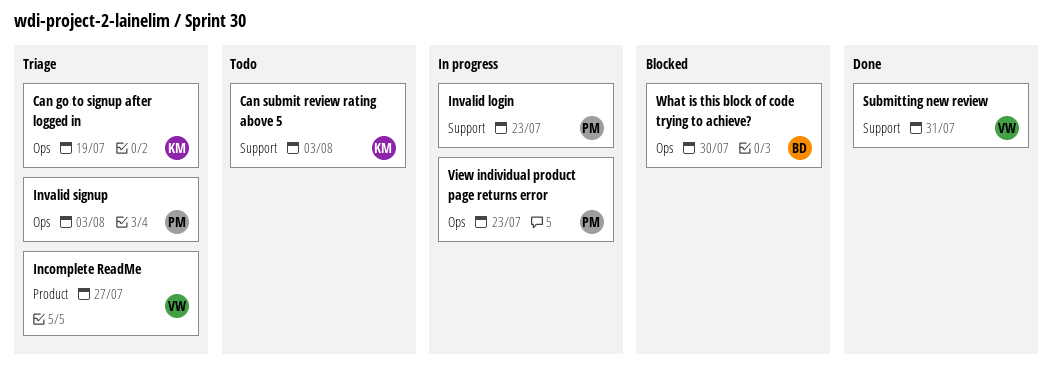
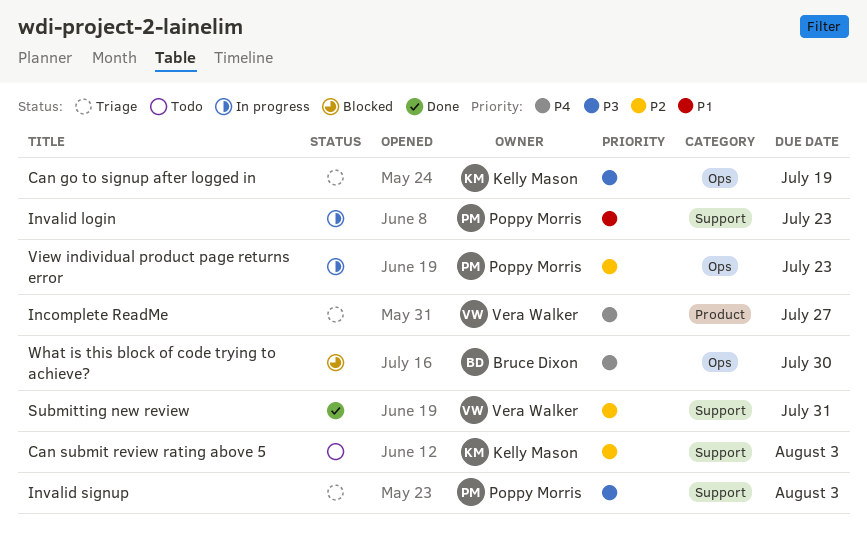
Invalid signup, label: Ops -> Support

